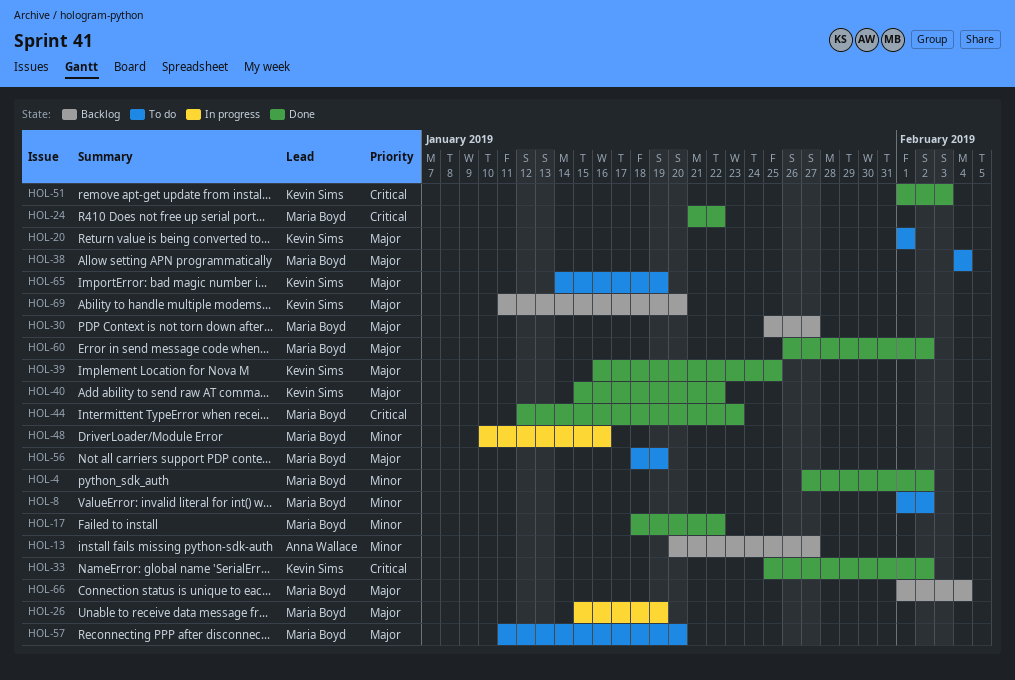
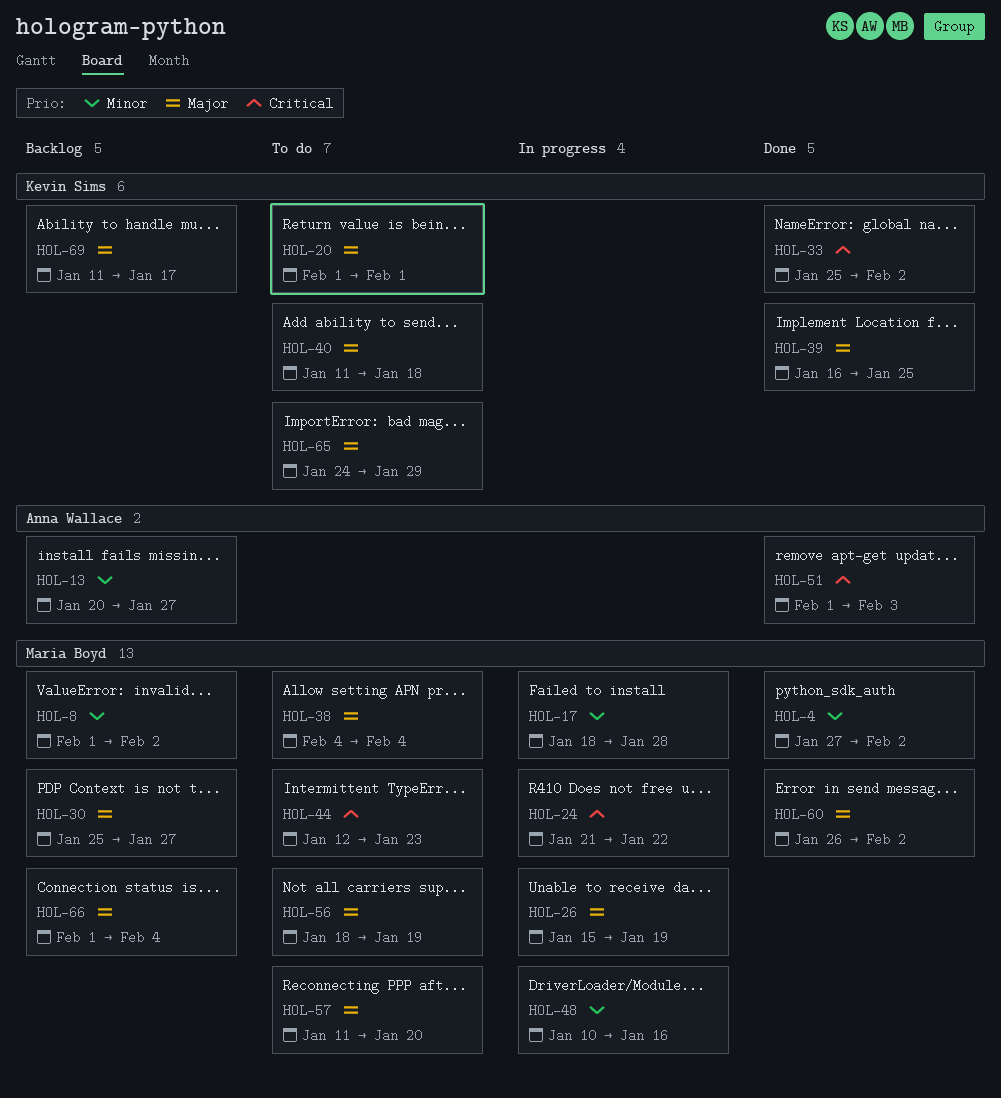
HOL-8, status: To do -> Backlog
HOL-17, status: Done -> In progress
HOL-17, due: Jan 22 -> Jan 28
HOL-24, status: Done -> In progress
HOL-40, status: Done -> To do
HOL-40, start: Jan 15 -> Jan 11
HOL-40, due: Jan 22 -> Jan 18
HOL-44, status: Done -> To do
HOL-51, owner: Kevin Sims -> Anna Wallace
HOL-65, start: Jan 14 -> Jan 24
HOL-65, due: Jan 19 -> Jan 29
HOL-69, due: Jan 20 -> Jan 17

